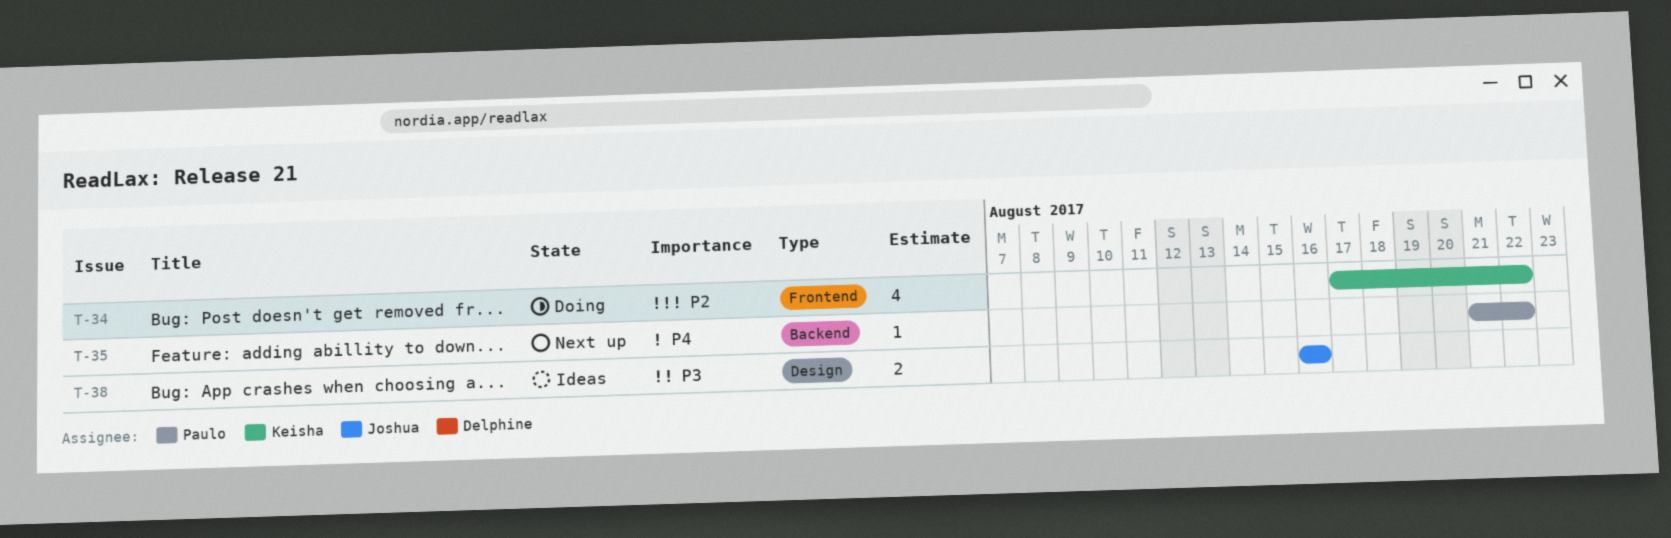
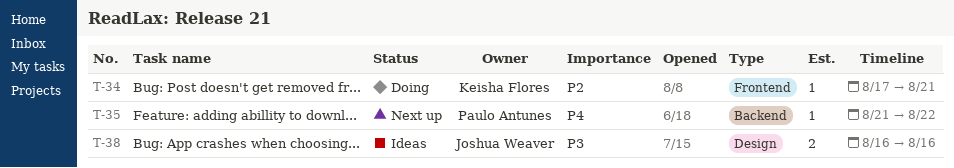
T-34, estimate: 4 -> 1
T-34, due: Aug 22 -> Aug 21

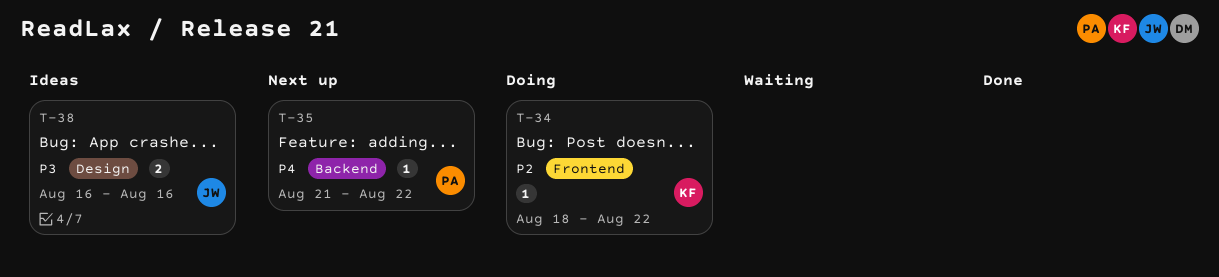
T-34, start: Aug 17 -> Aug 18
T-34, due: Aug 21 -> Aug 22

